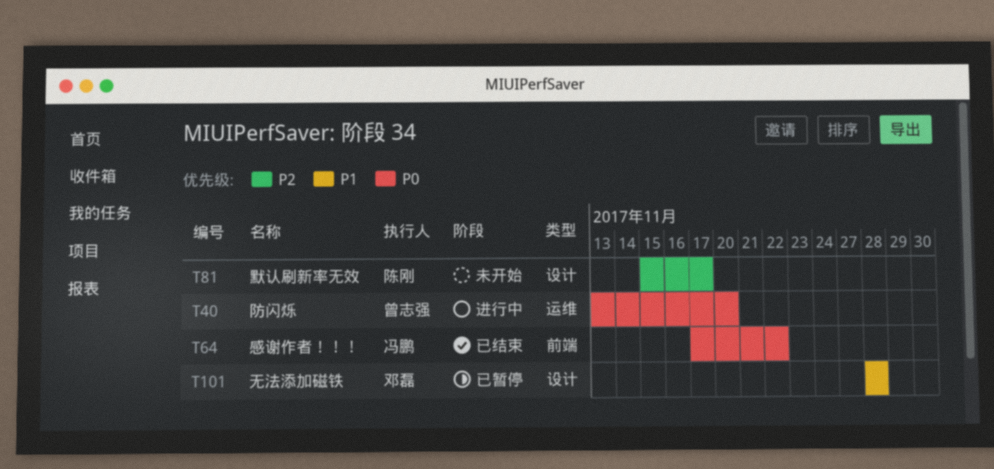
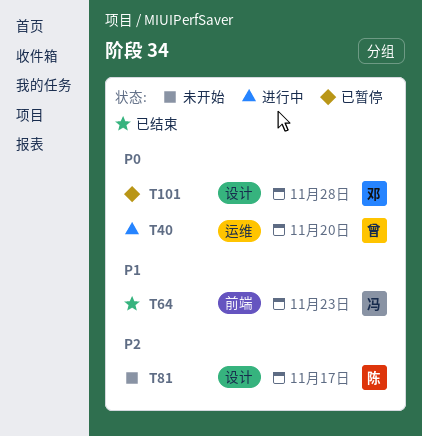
T64, priority: P0 -> P1
T64, due: Nov 22 -> Nov 23
T101, priority: P1 -> P0

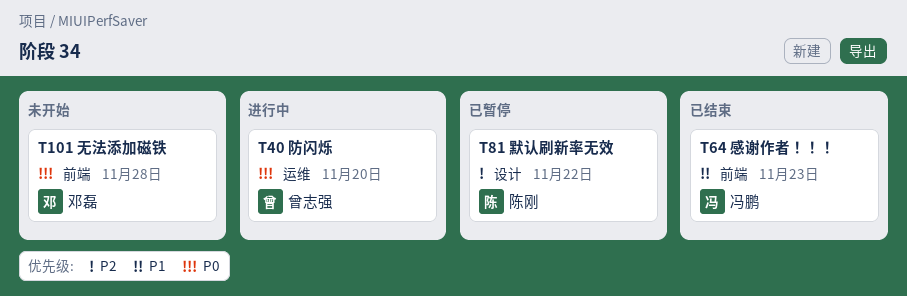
T81, status: 未开始 -> 已暂停
T81, due: Nov 17 -> Nov 22
T101, status: 已暂停 -> 未开始
T101, label: 设计 -> 前端

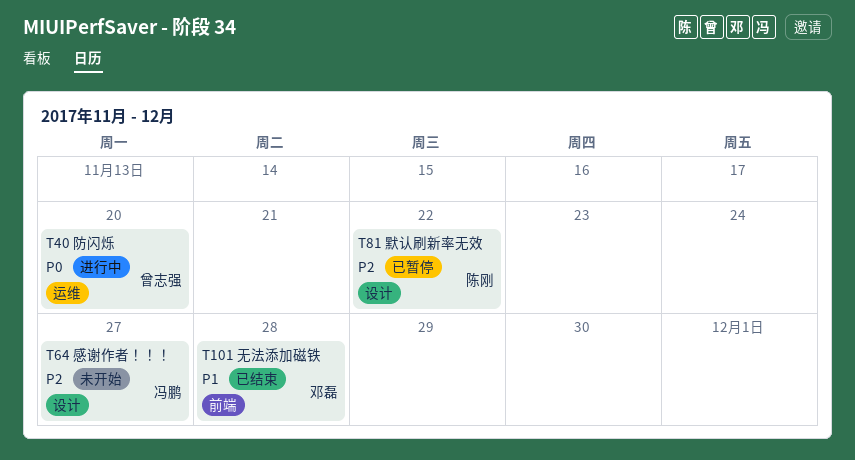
T64, status: 已结束 -> 未开始
T64, priority: P1 -> P2
T64, label: 前端 -> 设计
T64, due: Nov 23 -> Nov 27
T101, status: 未开始 -> 已结束
T101, priority: P0 -> P1

